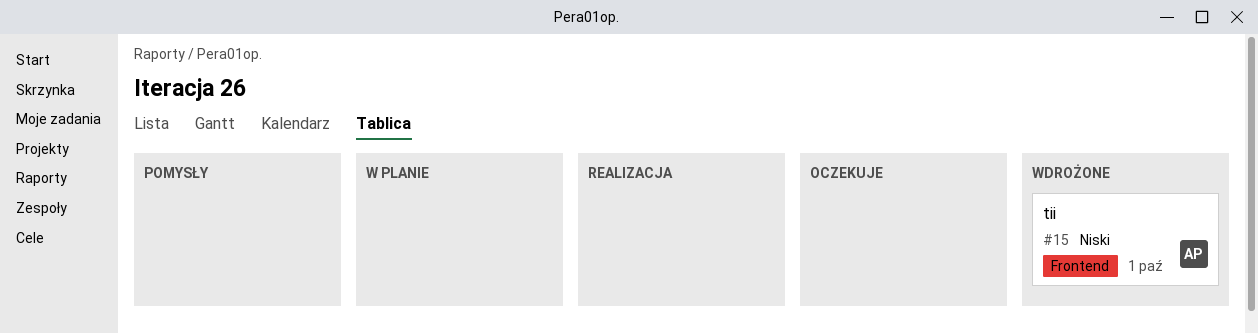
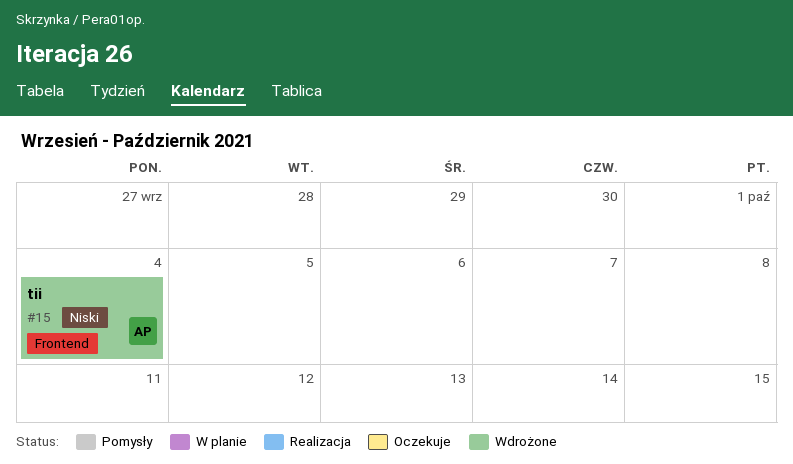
#15, due: Oct 1 -> Oct 4

